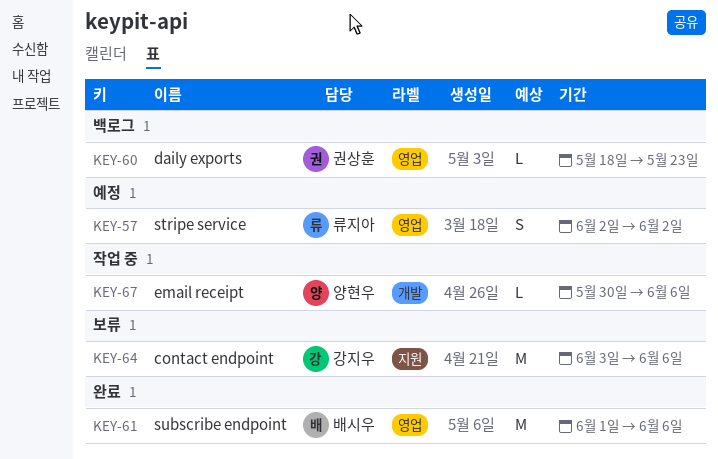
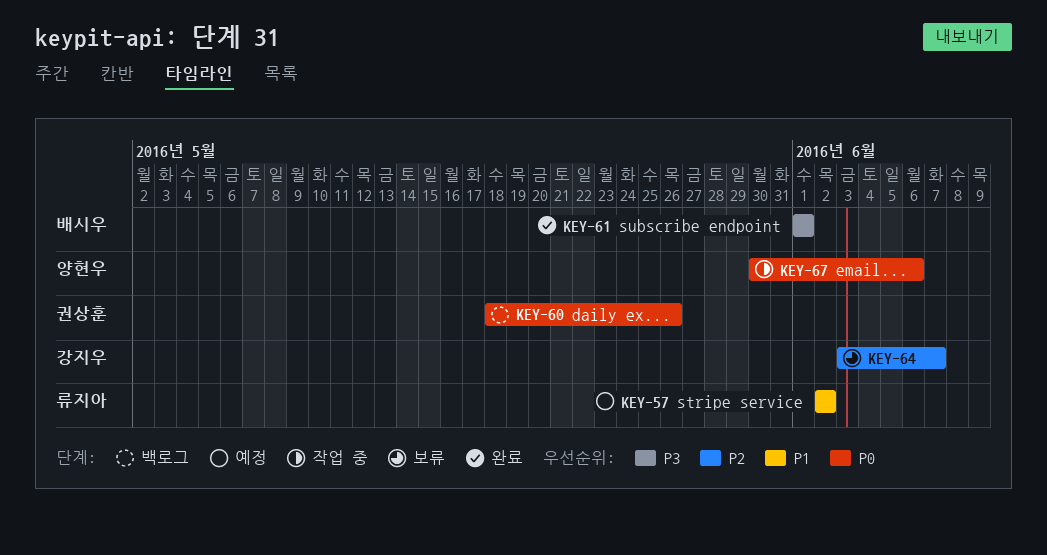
KEY-60, due: May 23 -> May 26
KEY-61, due: Jun 6 -> Jun 1
KEY-64, due: Jun 6 -> Jun 7

